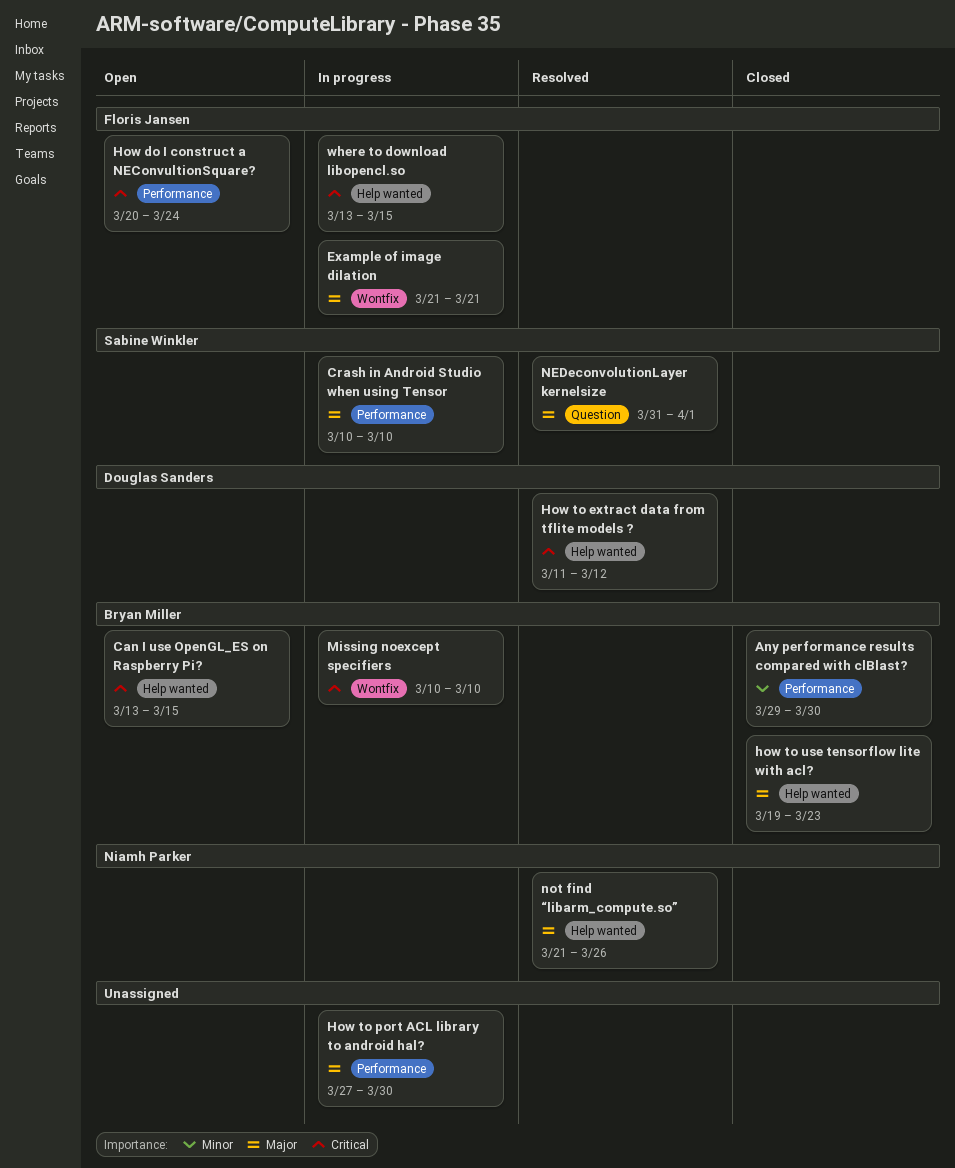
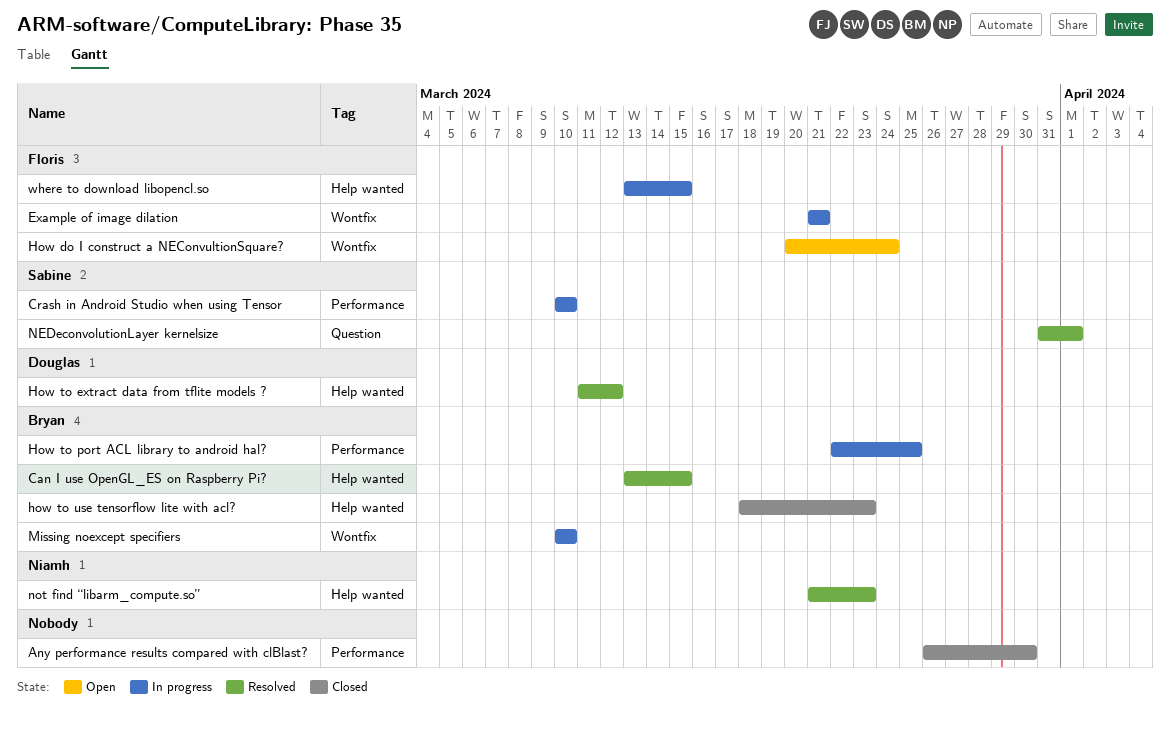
Any performance results compared with clBlast?, owner: Bryan Miller -> none
Any performance results compared with clBlast?, start: Mar 29 -> Mar 26
Can I use OpenGL_ES on Raspberry Pi?, status: Open -> Resolved
How do I construct a NEConvultionSquare?, label: Performance -> Wontfix
How to port ACL library to android hal?, owner: none -> Bryan Miller
How to port ACL library to android hal?, start: Mar 27 -> Mar 22
How to port ACL library to android hal?, due: Mar 30 -> Mar 25
how to use tensorflow lite with acl?, start: Mar 19 -> Mar 18
not find “libarm_compute.so”, due: Mar 26 -> Mar 23

